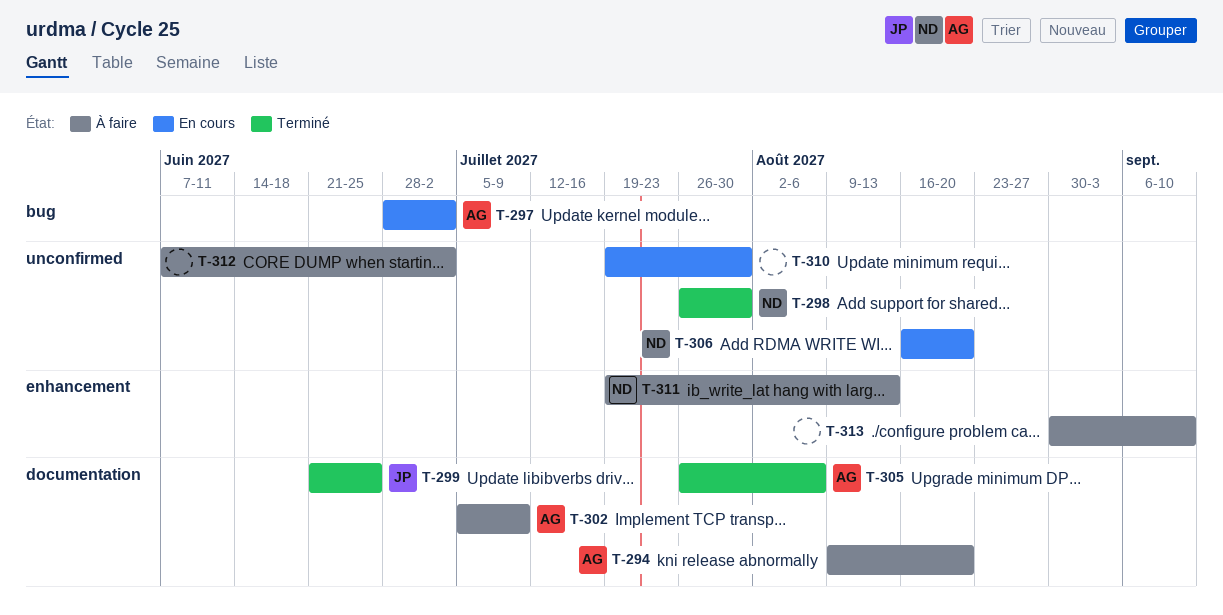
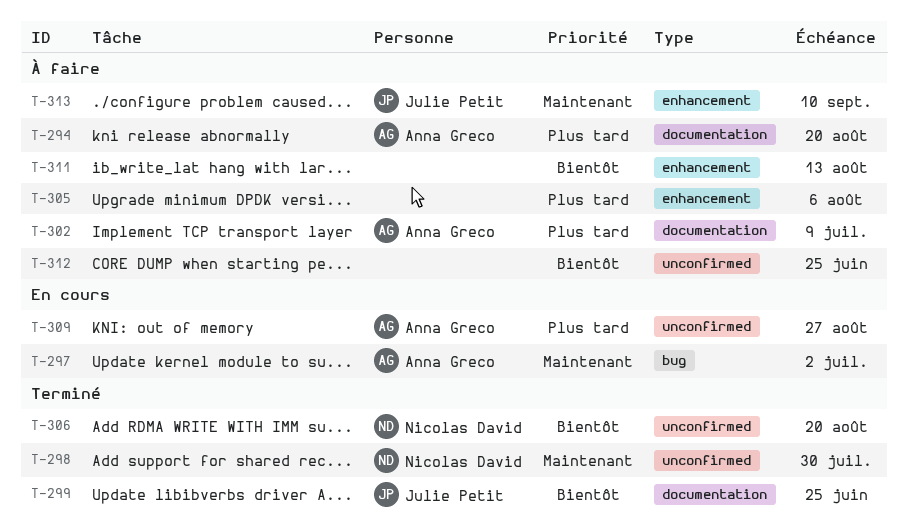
T-305, status: Terminé -> À faire
T-305, owner: Anna Greco -> none
T-305, label: documentation -> enhancement
T-306, status: En cours -> Terminé
T-309: none -> present
T-310: present -> none
T-311, owner: Nicolas David -> none
T-312, due: Jul 2 -> Jun 25
T-313, owner: none -> Julie Petit

